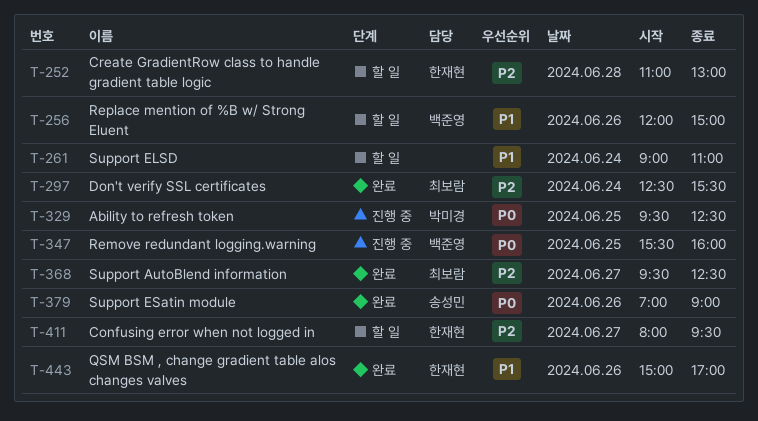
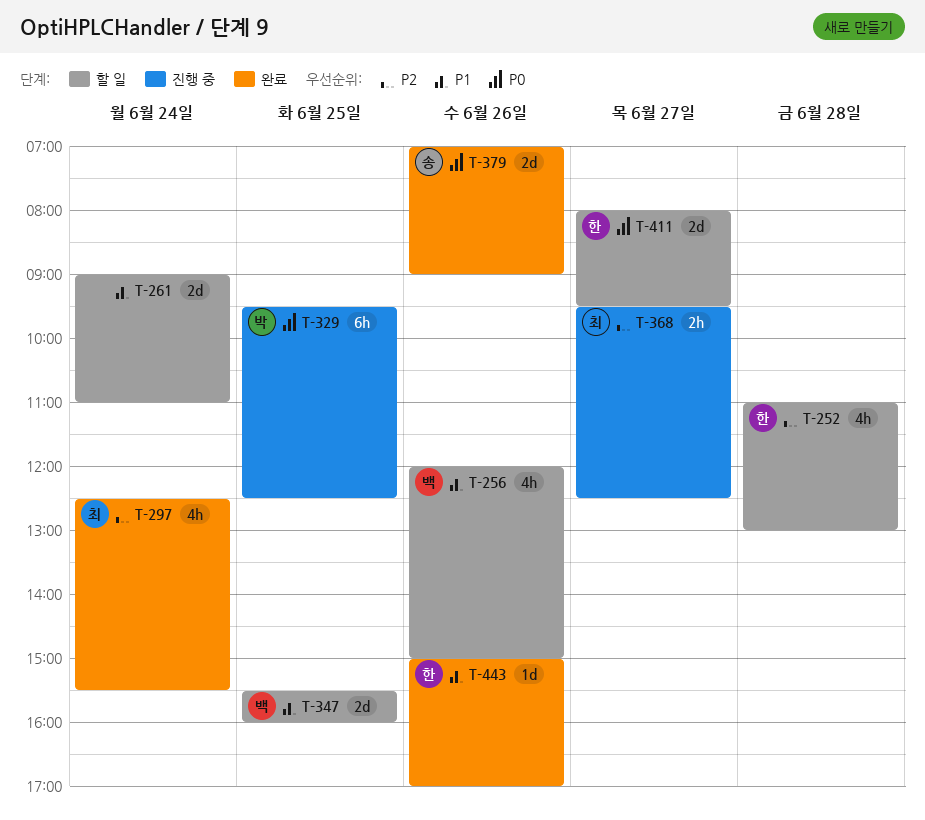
T-347, status: 진행 중 -> 할 일
T-347, priority: P0 -> P1
T-368, status: 완료 -> 진행 중
T-411, priority: P2 -> P0

